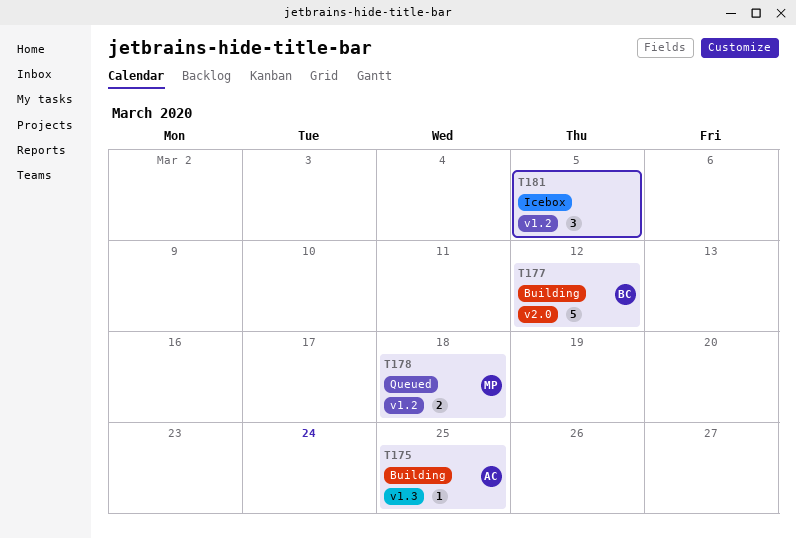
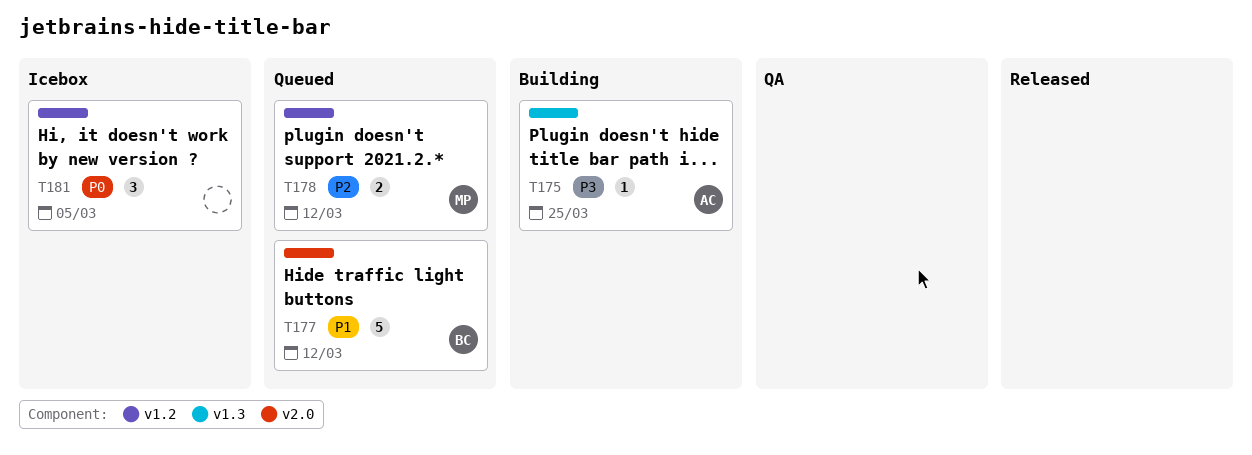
T177, status: Building -> Queued
T178, due: Mar 18 -> Mar 12

